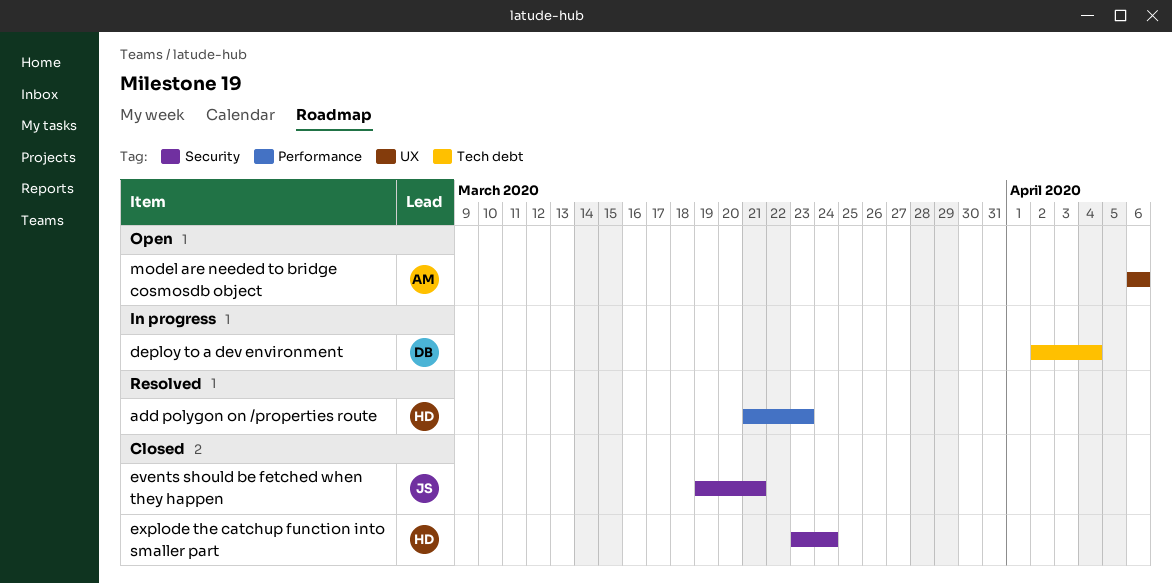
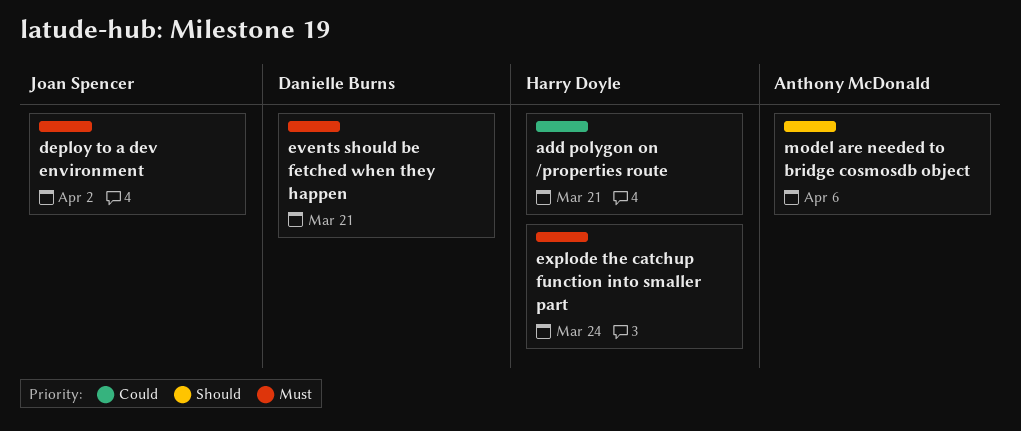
add polygon on /properties route, due: Mar 23 -> Mar 21
deploy to a dev environment, owner: Danielle Burns -> Joan Spencer
deploy to a dev environment, due: Apr 4 -> Apr 2
events should be fetched when they happen, owner: Joan Spencer -> Danielle Burns

